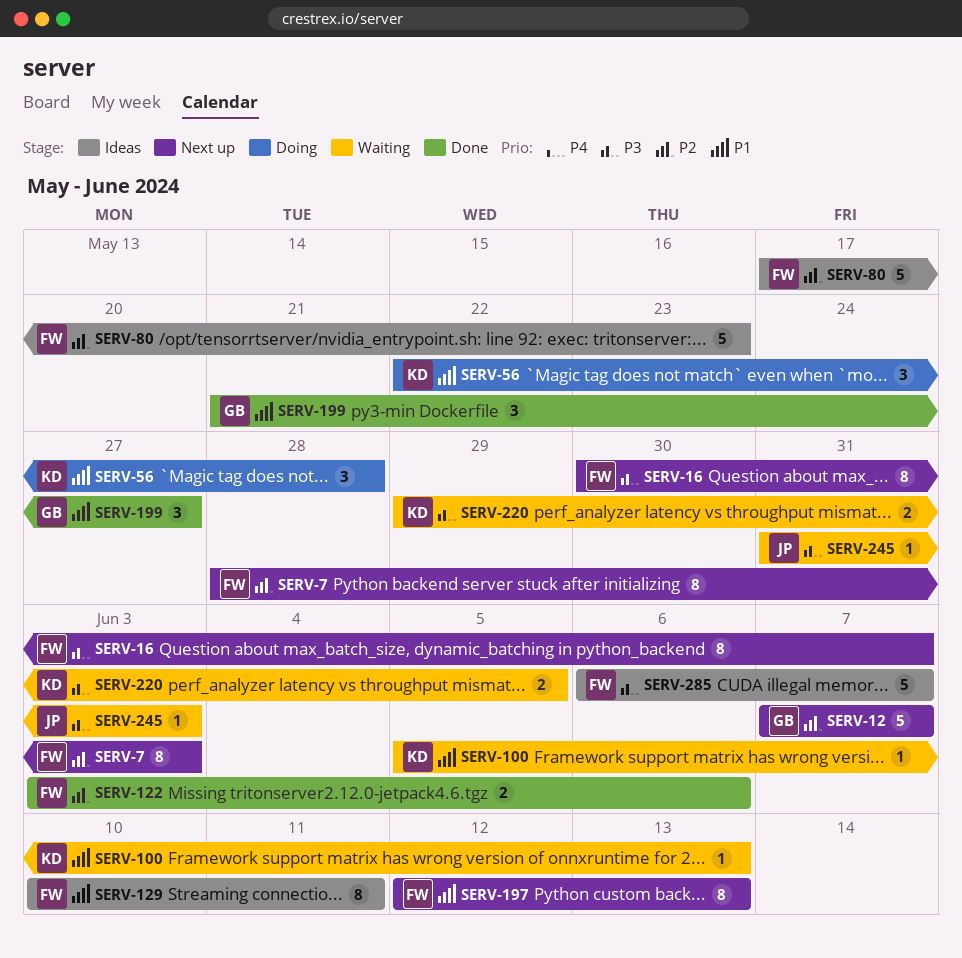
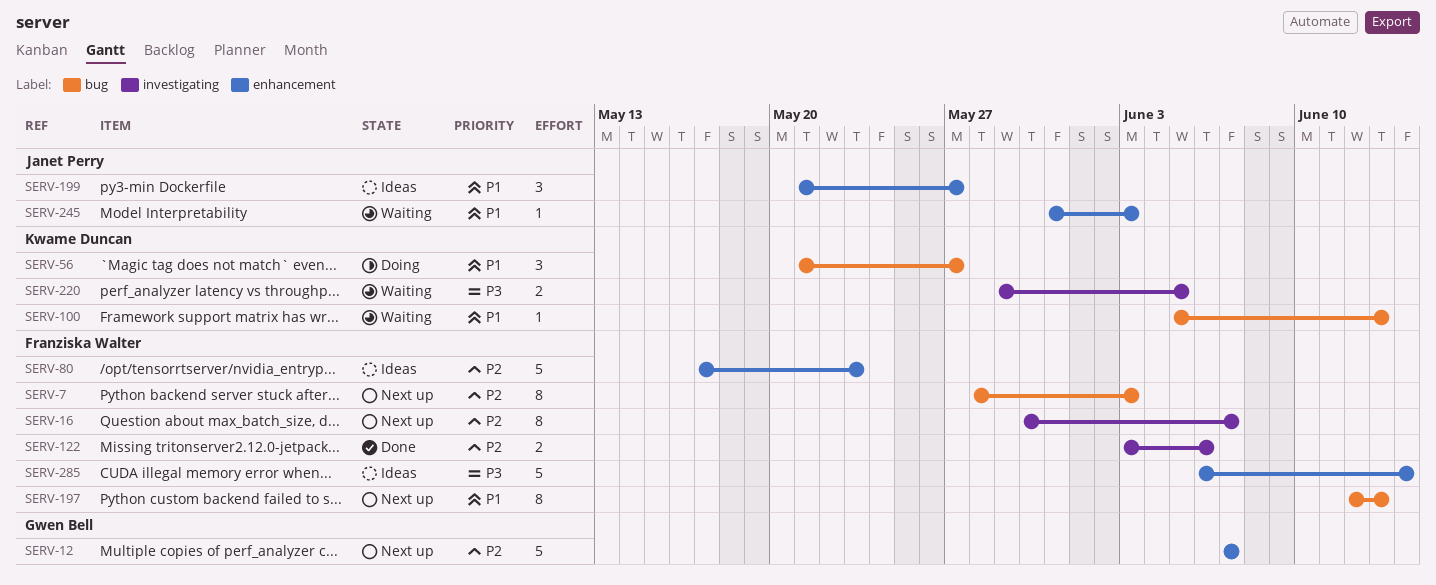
SERV-16, priority: P3 -> P2
SERV-56, start: May 22 -> May 21
SERV-56, due: May 28 -> May 27
SERV-129: present -> none
SERV-199, status: Done -> Ideas
SERV-199, owner: Gwen Bell -> Janet Perry
SERV-245, priority: P3 -> P1
SERV-285, due: Jun 7 -> Jun 14

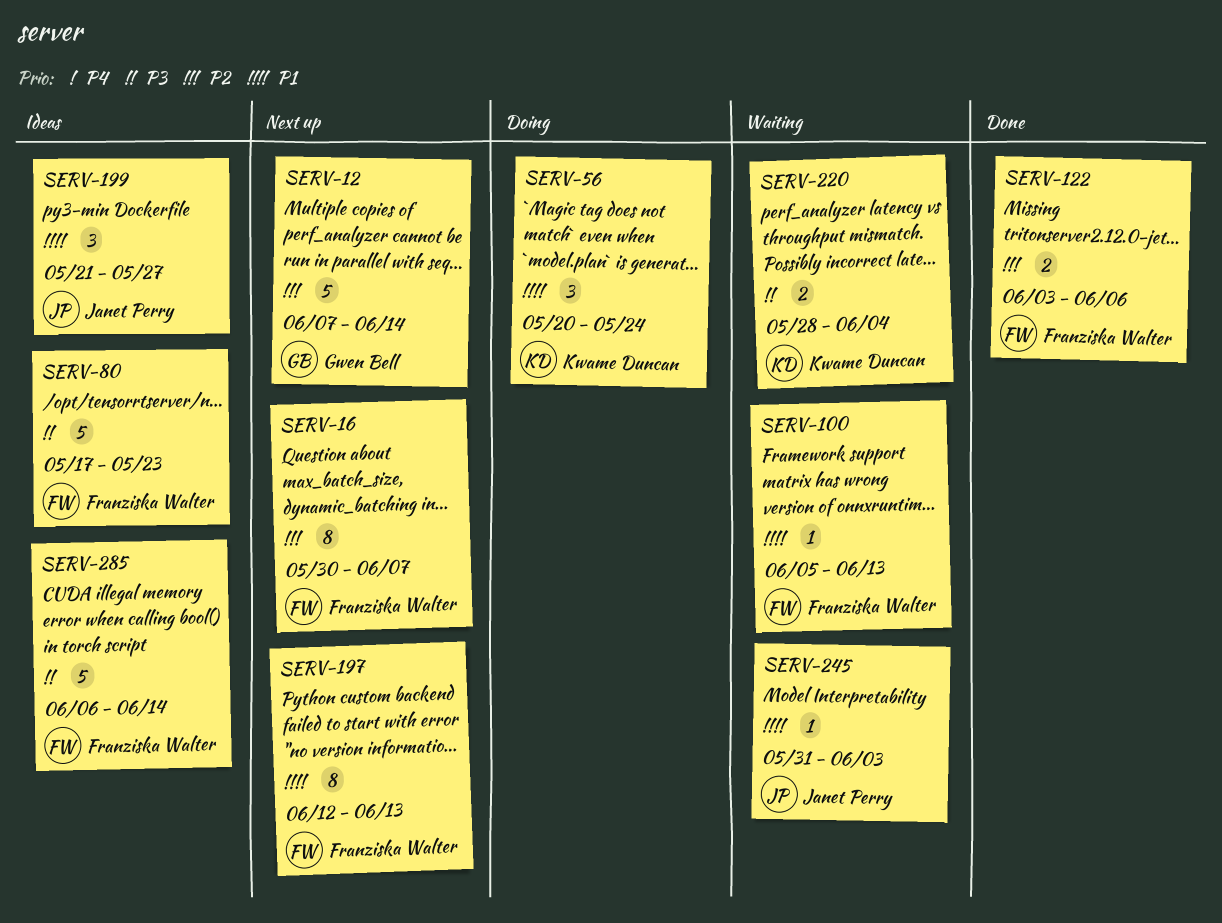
SERV-7: present -> none
SERV-12, due: Jun 7 -> Jun 14
SERV-56, start: May 21 -> May 20
SERV-56, due: May 27 -> May 24
SERV-80, priority: P2 -> P3
SERV-100, owner: Kwame Duncan -> Franziska Walter
SERV-220, start: May 29 -> May 28
SERV-220, due: Jun 5 -> Jun 4

